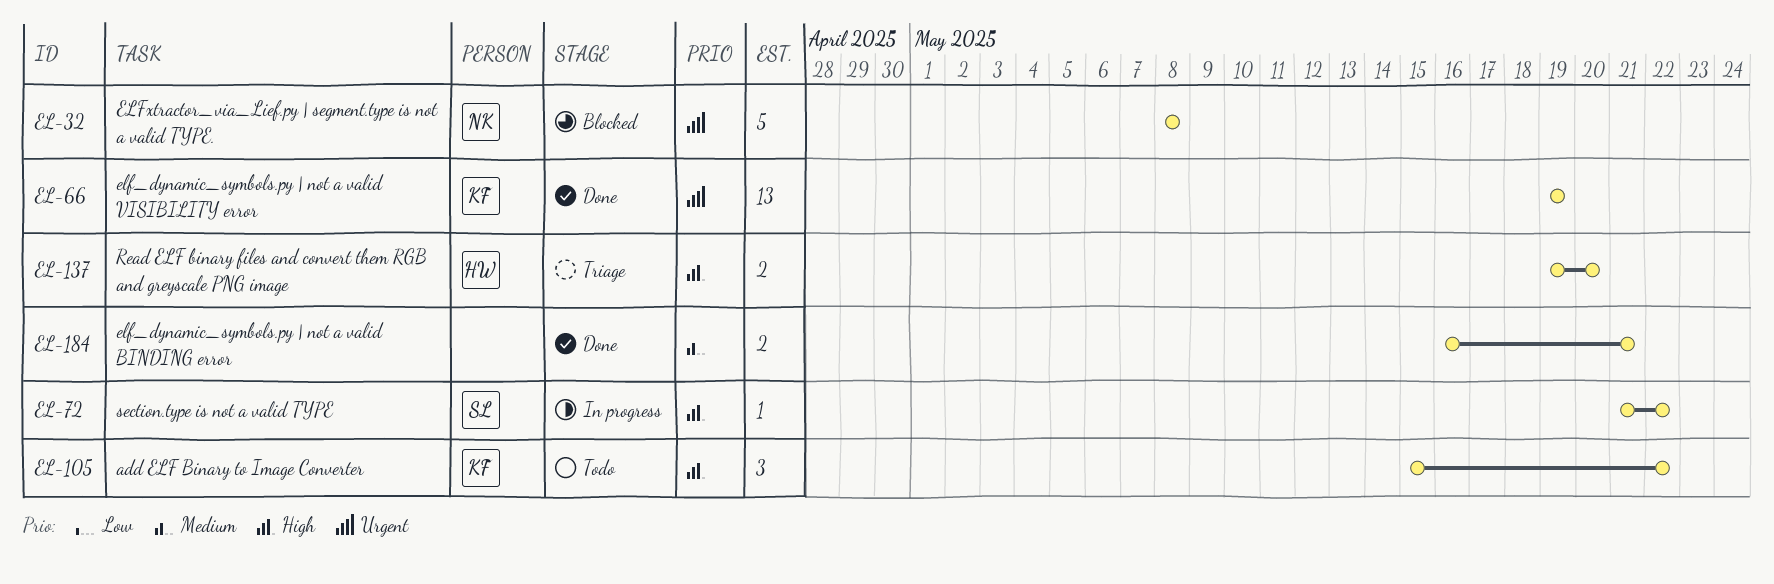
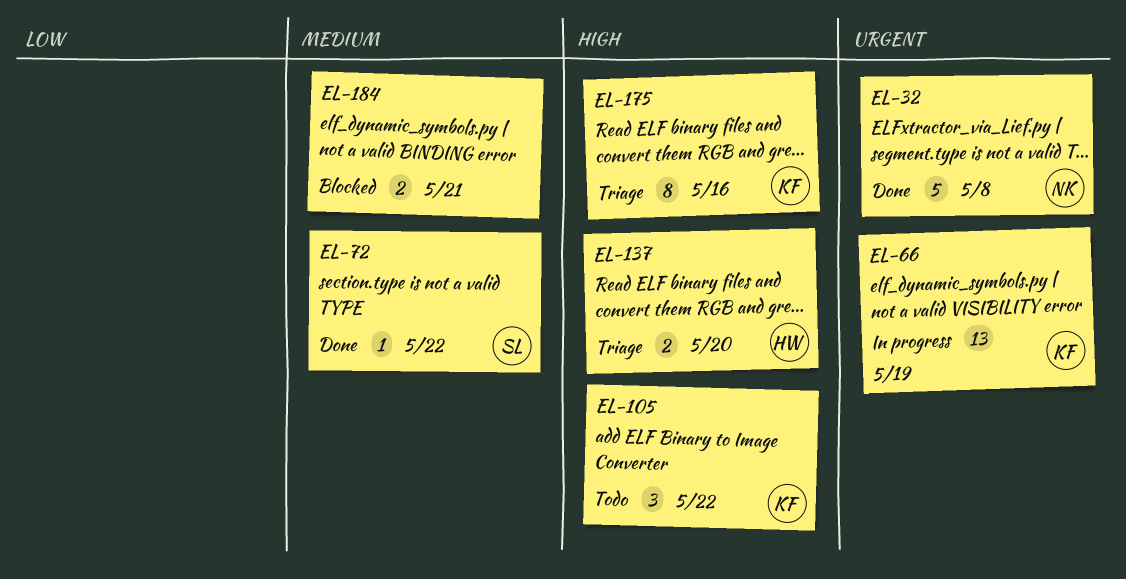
EL-32, status: Blocked -> Done
EL-66, status: Done -> In progress
EL-72, status: In progress -> Done
EL-72, priority: High -> Medium
EL-175: none -> present
EL-184, status: Done -> Blocked

